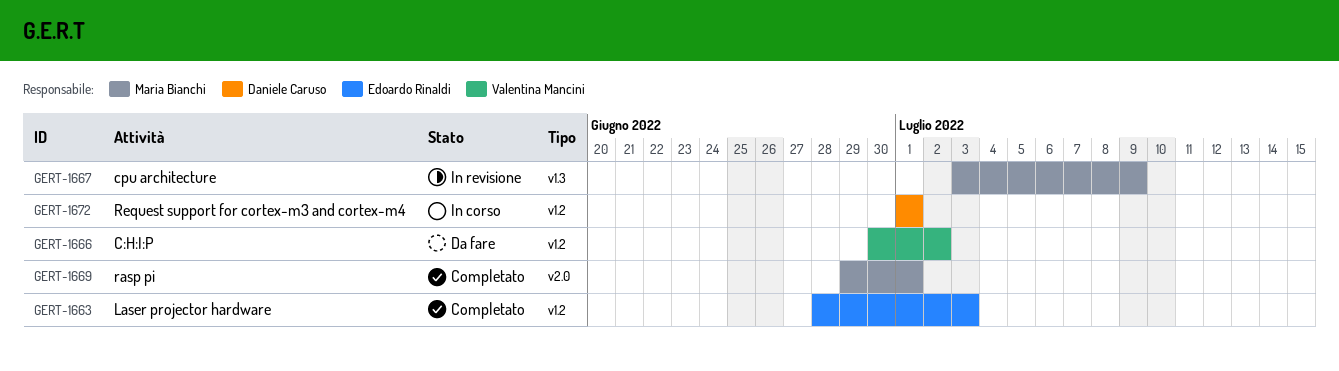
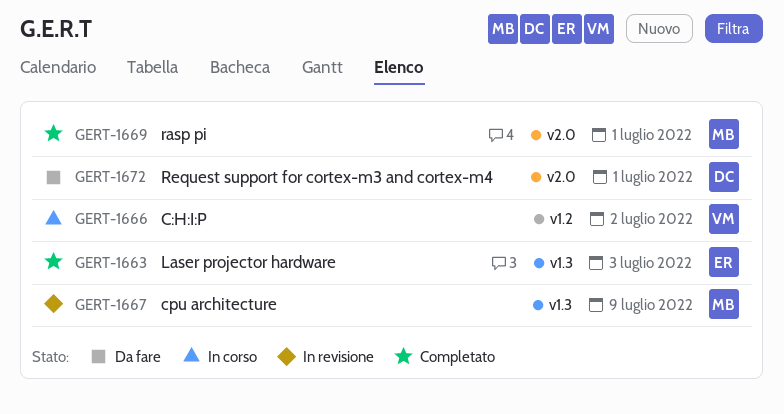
GERT-1663, label: v1.2 -> v1.3
GERT-1666, status: Da fare -> In corso
GERT-1672, status: In corso -> Da fare
GERT-1672, label: v1.2 -> v2.0

